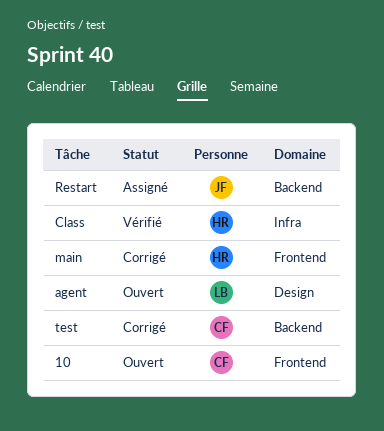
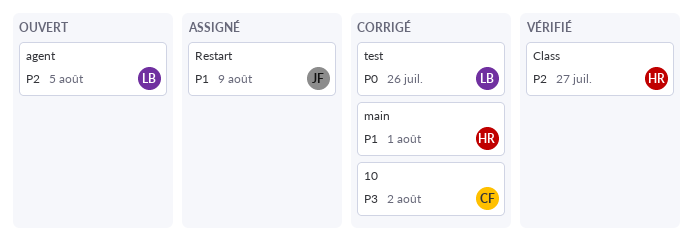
10, status: Ouvert -> Corrigé
test, owner: CF -> LB

